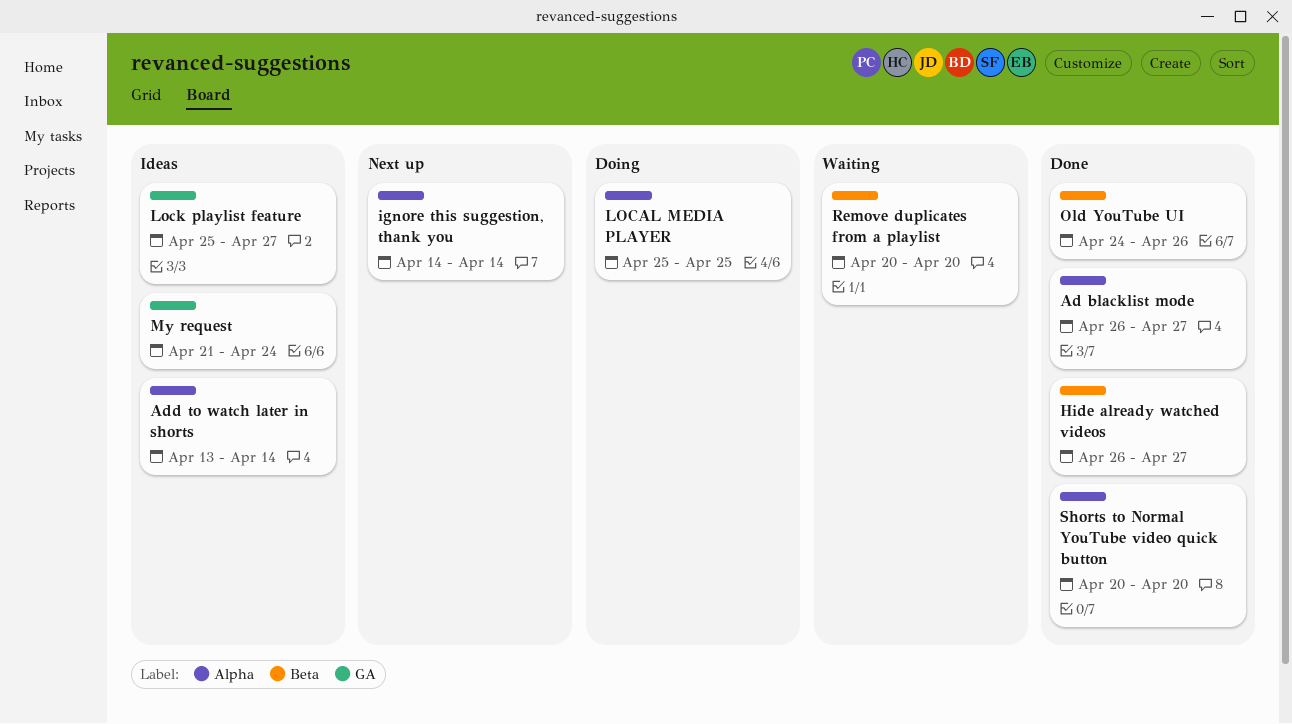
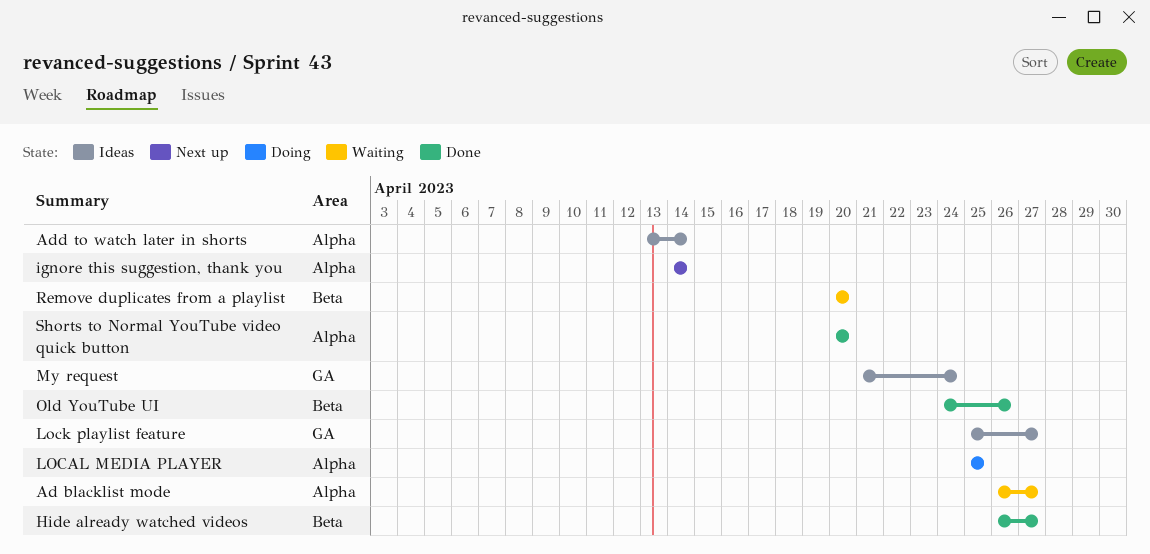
Ad blacklist mode, status: Done -> Waiting

